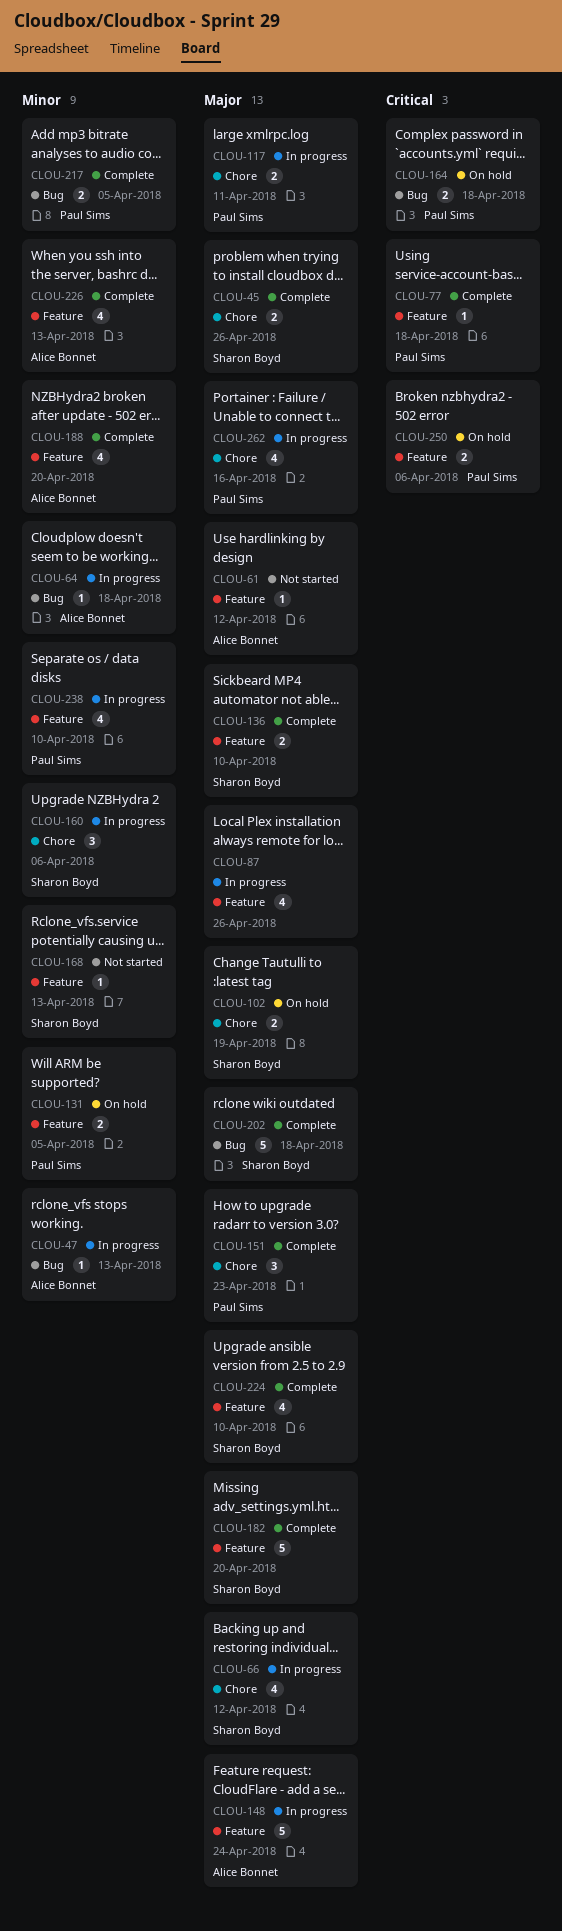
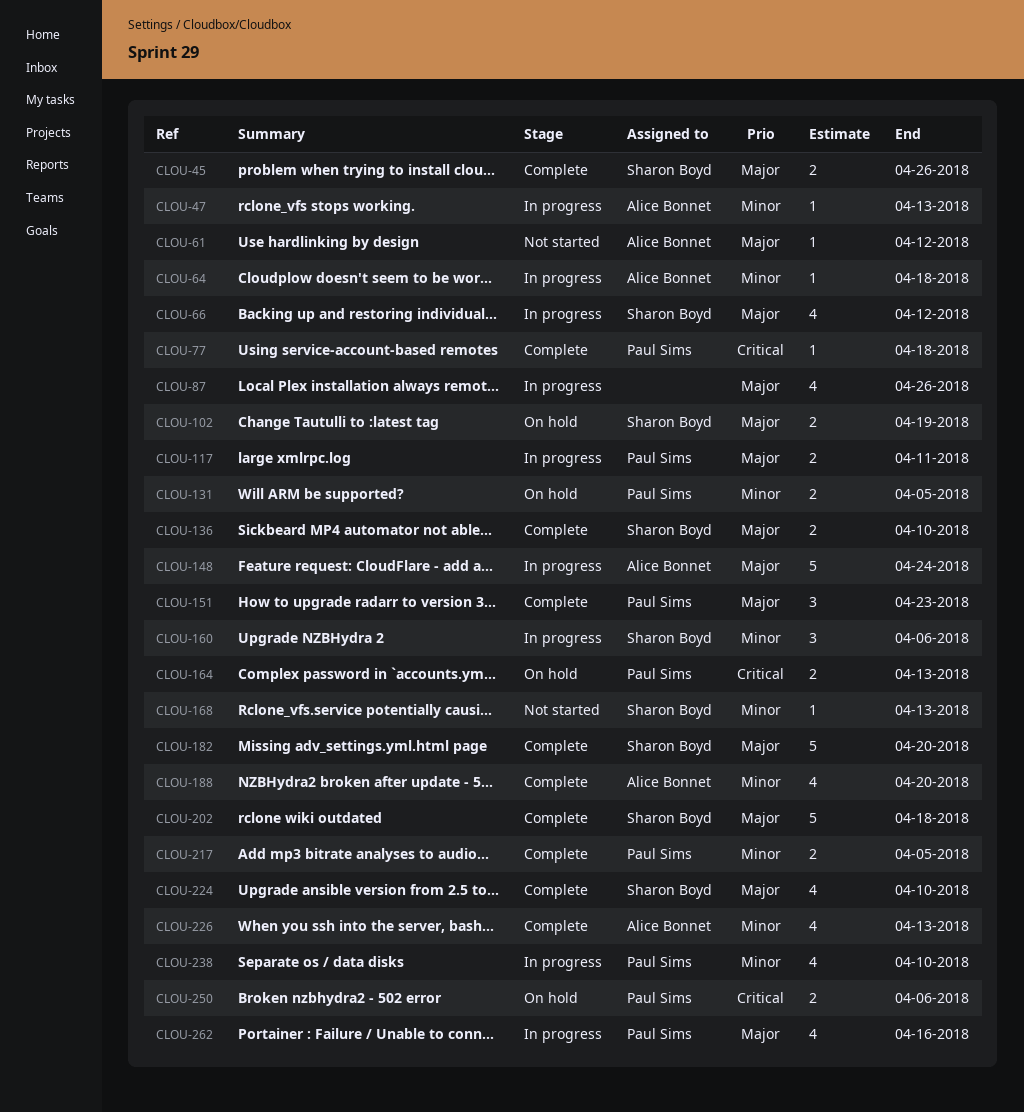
CLOU-164, due: Apr 18 -> Apr 13

